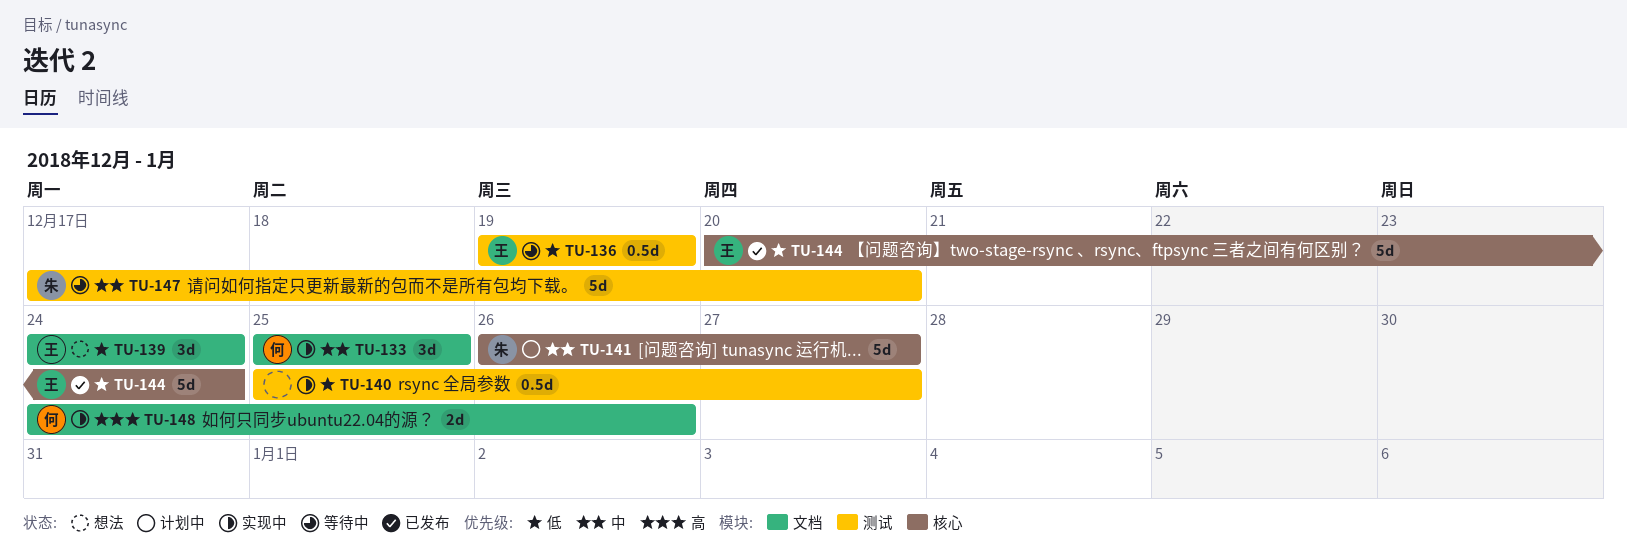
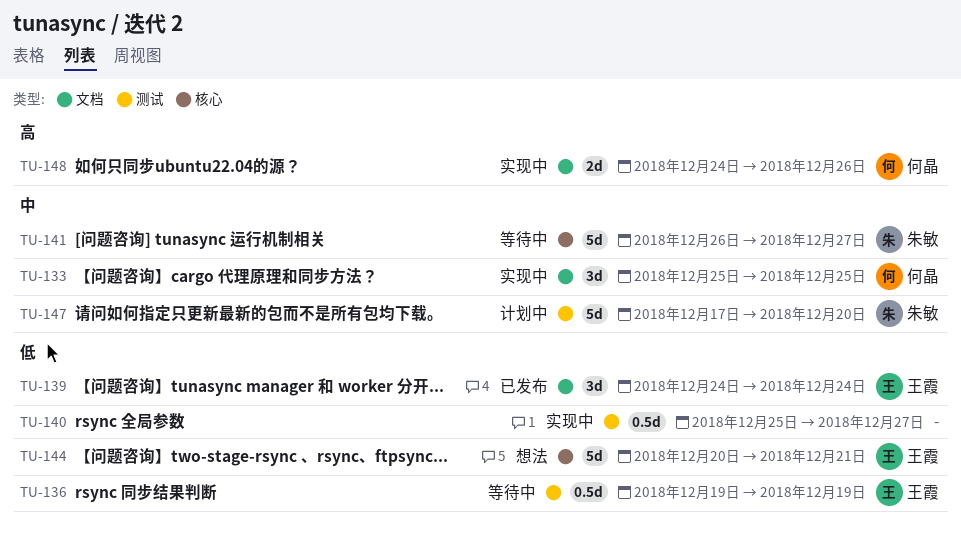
TU-139, status: 想法 -> 已发布
TU-141, status: 计划中 -> 等待中
TU-144, status: 已发布 -> 想法
TU-144, due: Dec 24 -> Dec 21
TU-147, status: 等待中 -> 计划中

